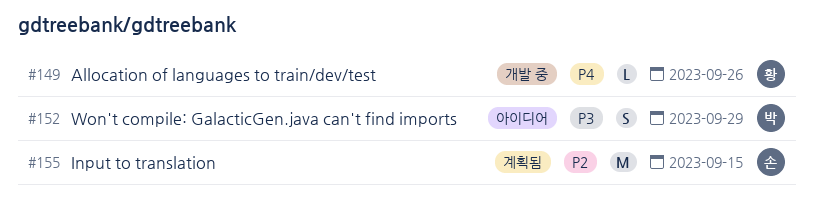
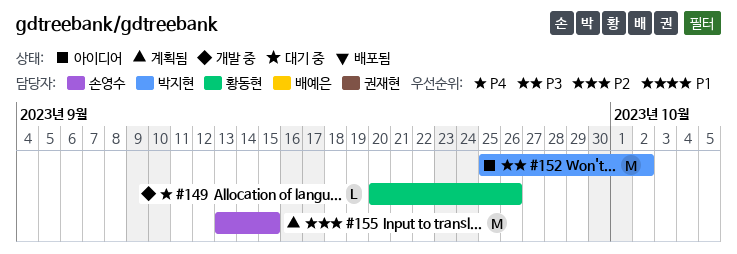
#152, estimate: S -> M
#152, due: Sep 29 -> Oct 2

